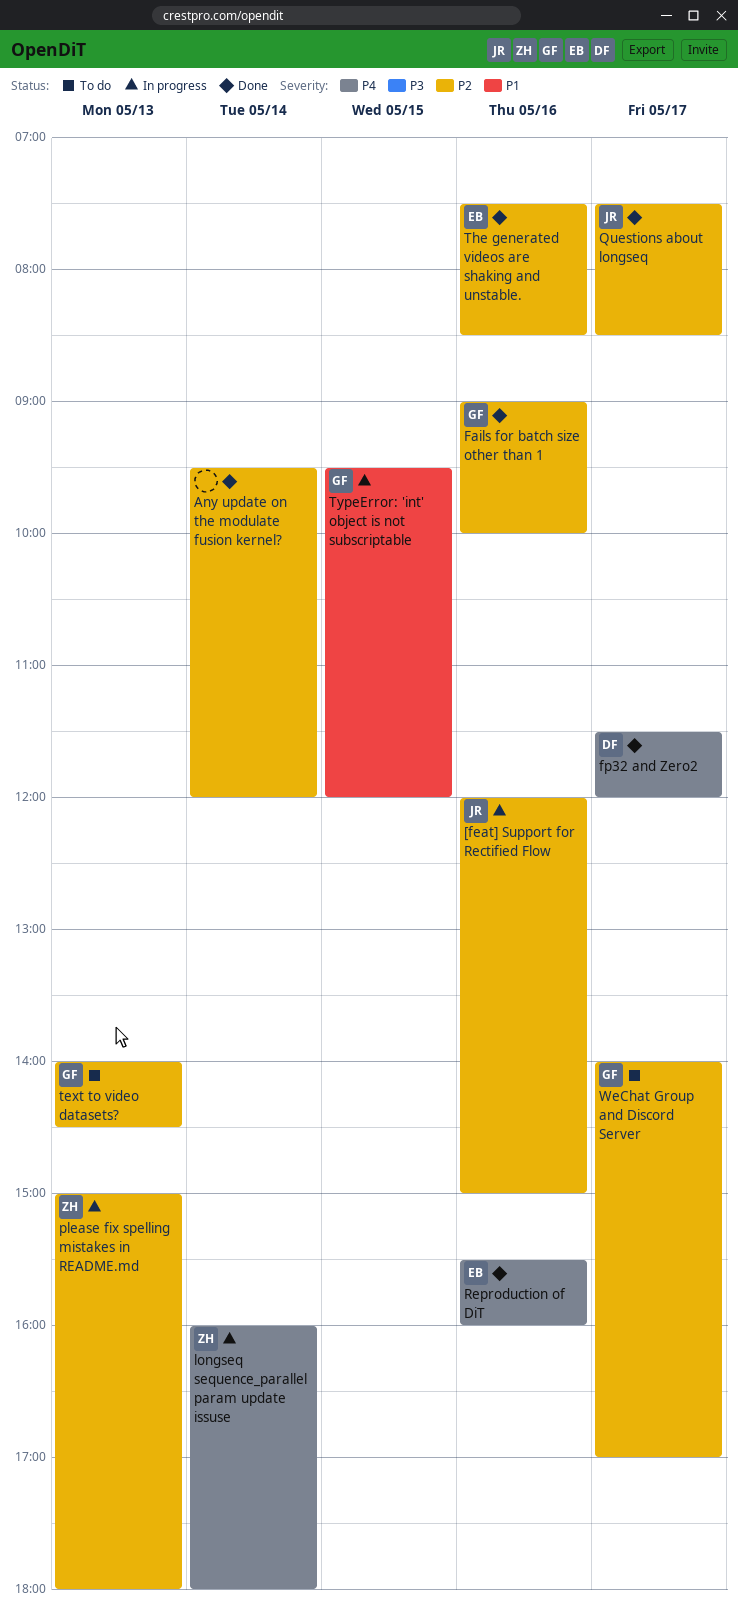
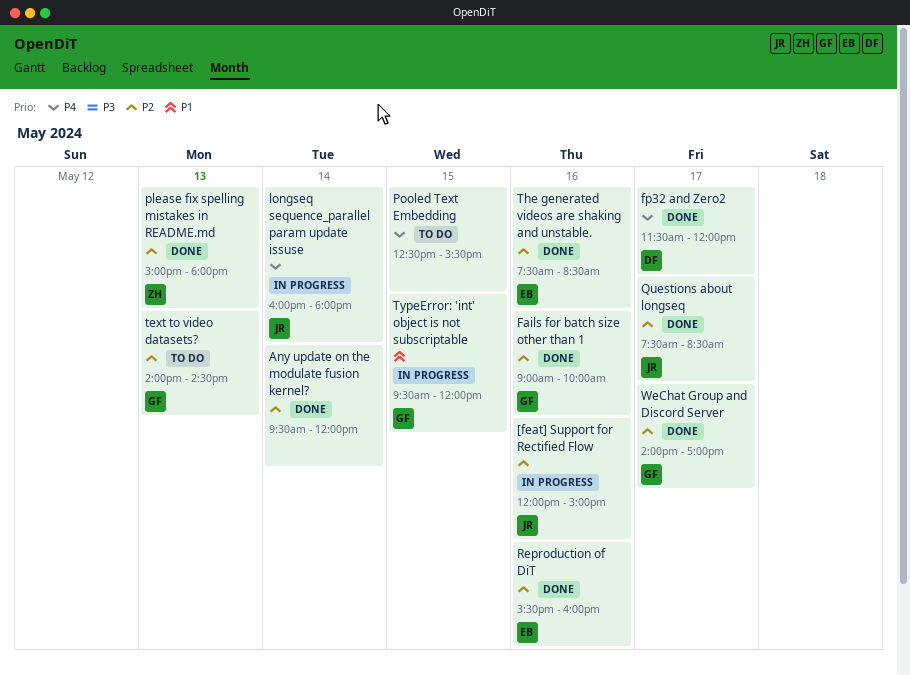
longseq sequence_parallel param update issuse, owner: ZH -> JR
please fix spelling mistakes in README.md, status: In progress -> Done
Pooled Text Embedding: none -> present
Reproduction of DiT, priority: P4 -> P2
WeChat Group and Discord Server, status: To do -> Done

